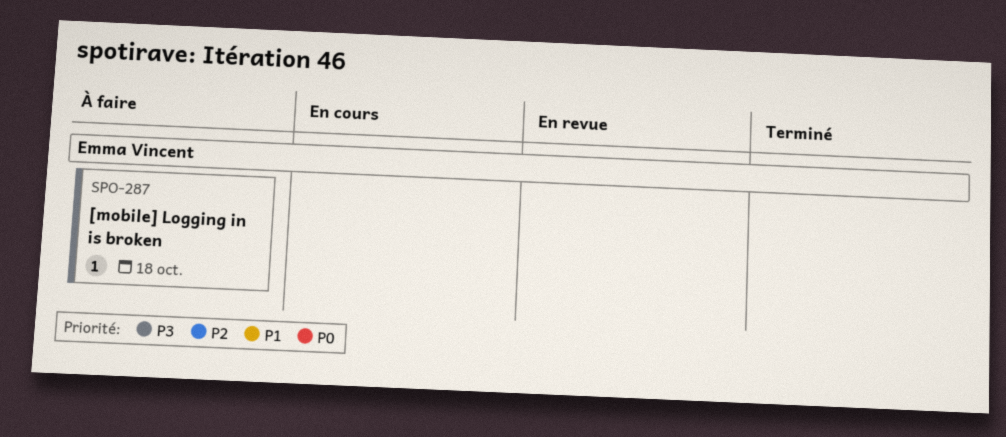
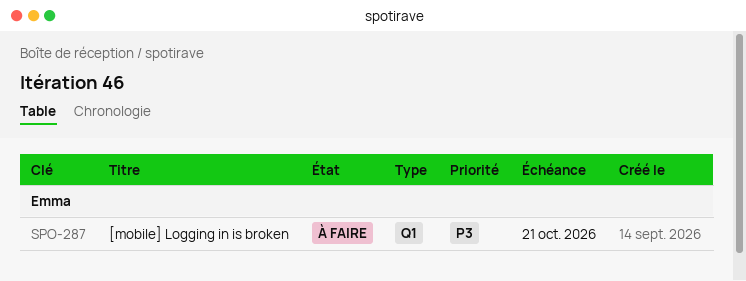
SPO-287, due: Oct 18 -> Oct 21

